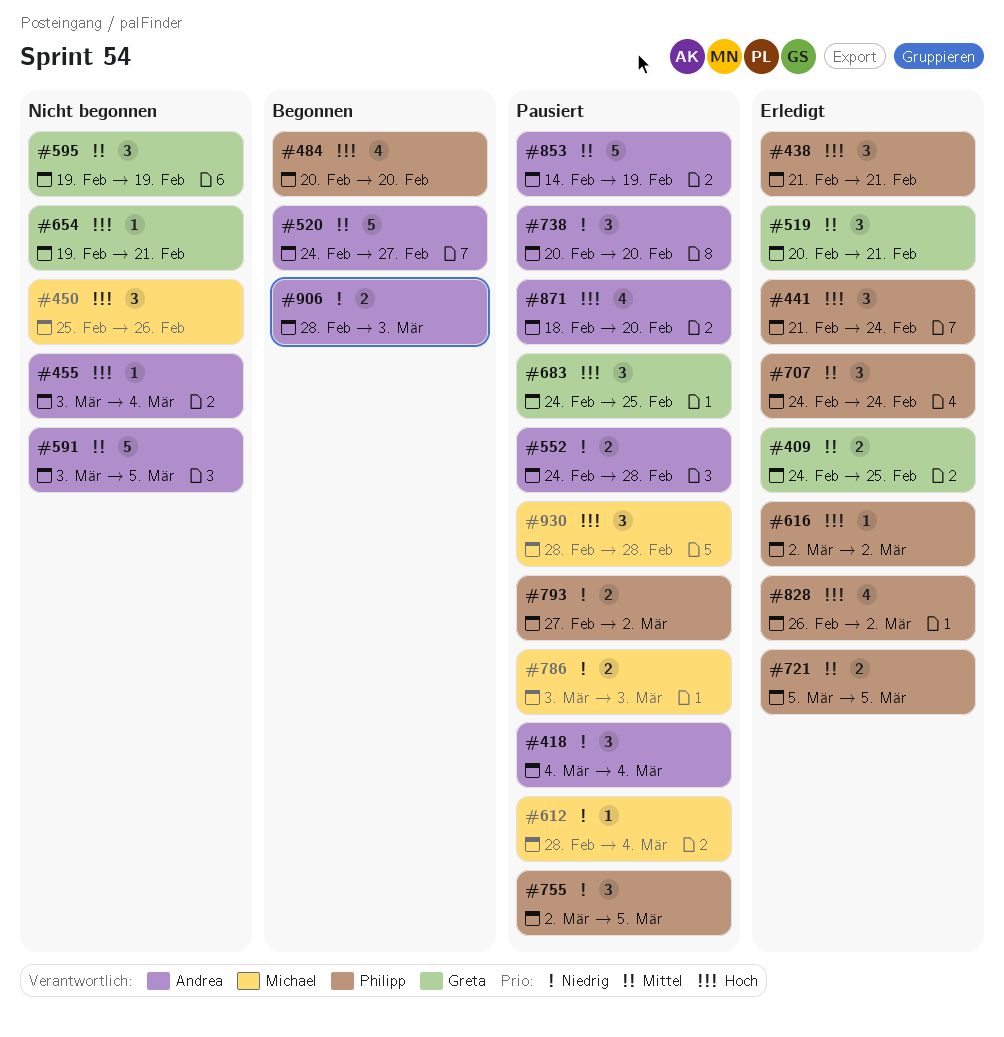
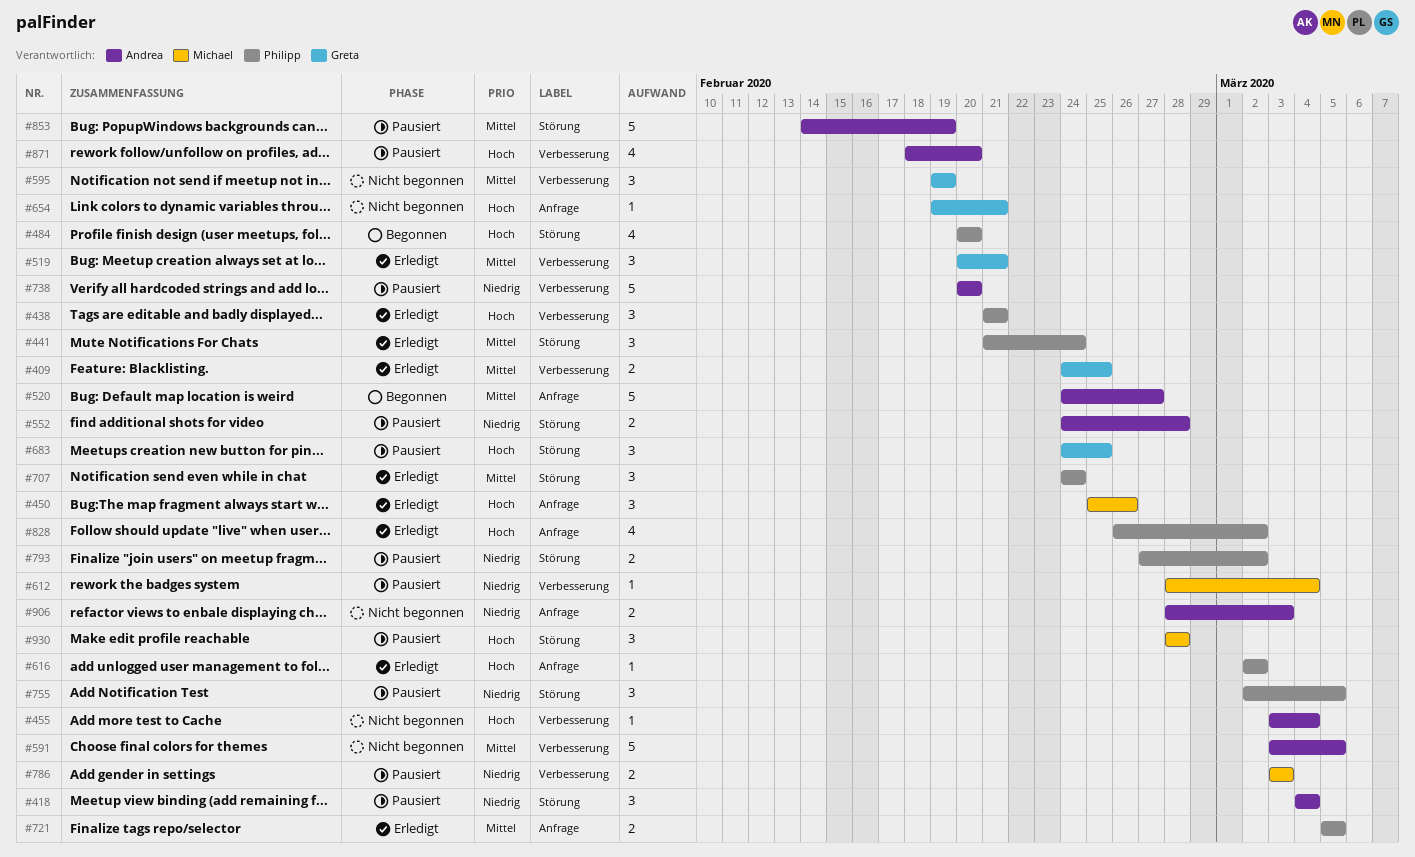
#441, priority: Hoch -> Mittel
#450, status: Nicht begonnen -> Erledigt
#738, estimate: 3 -> 5
#906, status: Begonnen -> Nicht begonnen

